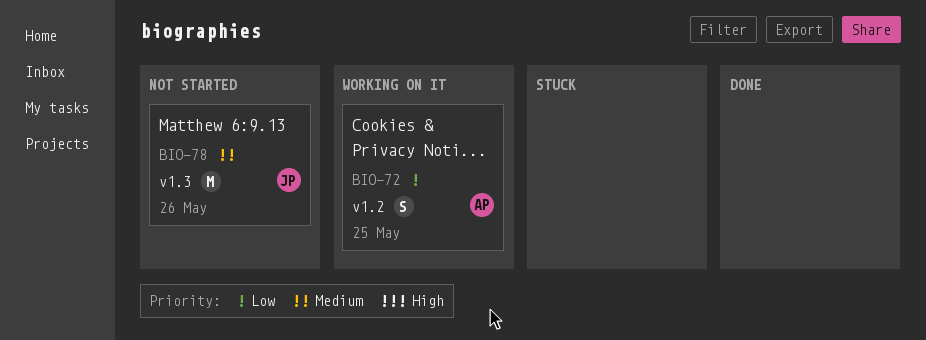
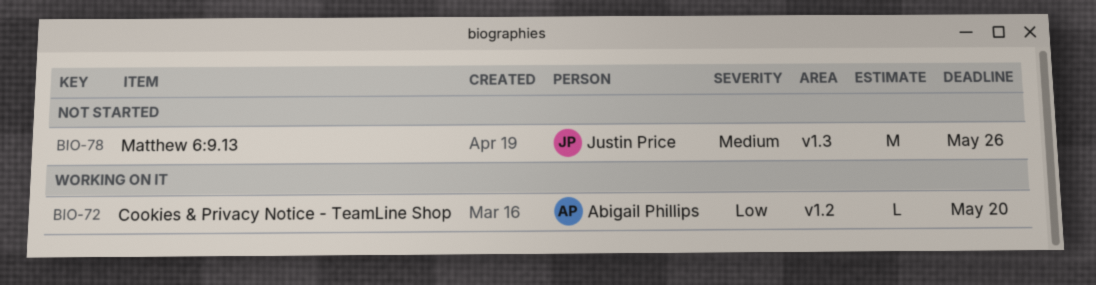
BIO-72, estimate: S -> L
BIO-72, due: May 25 -> May 20

